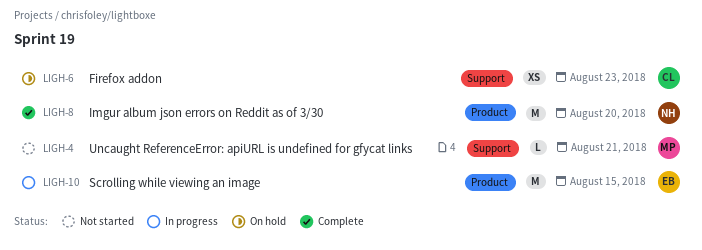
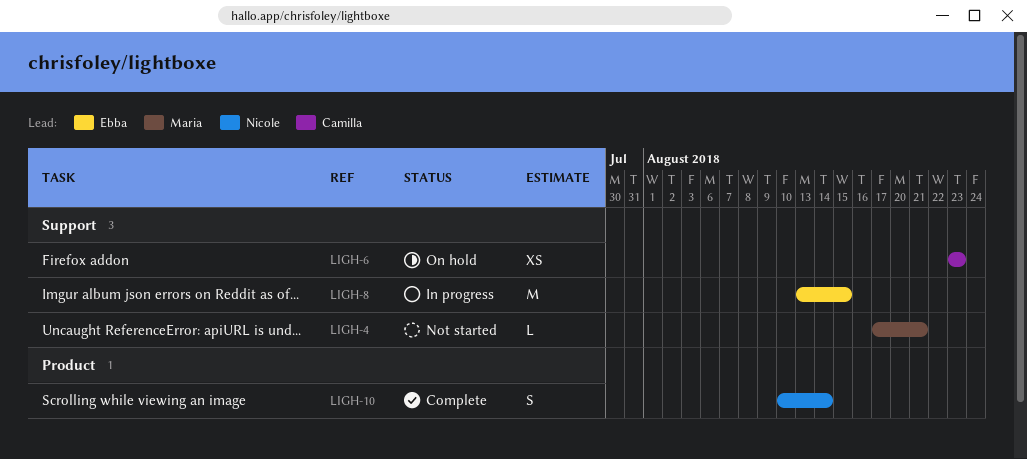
LIGH-8, status: Complete -> In progress
LIGH-8, owner: Nicole -> Ebba
LIGH-8, label: Product -> Support
LIGH-8, due: Aug 20 -> Aug 15
LIGH-10, status: In progress -> Complete
LIGH-10, owner: Ebba -> Nicole
LIGH-10, estimate: M -> S
LIGH-10, due: Aug 15 -> Aug 14

